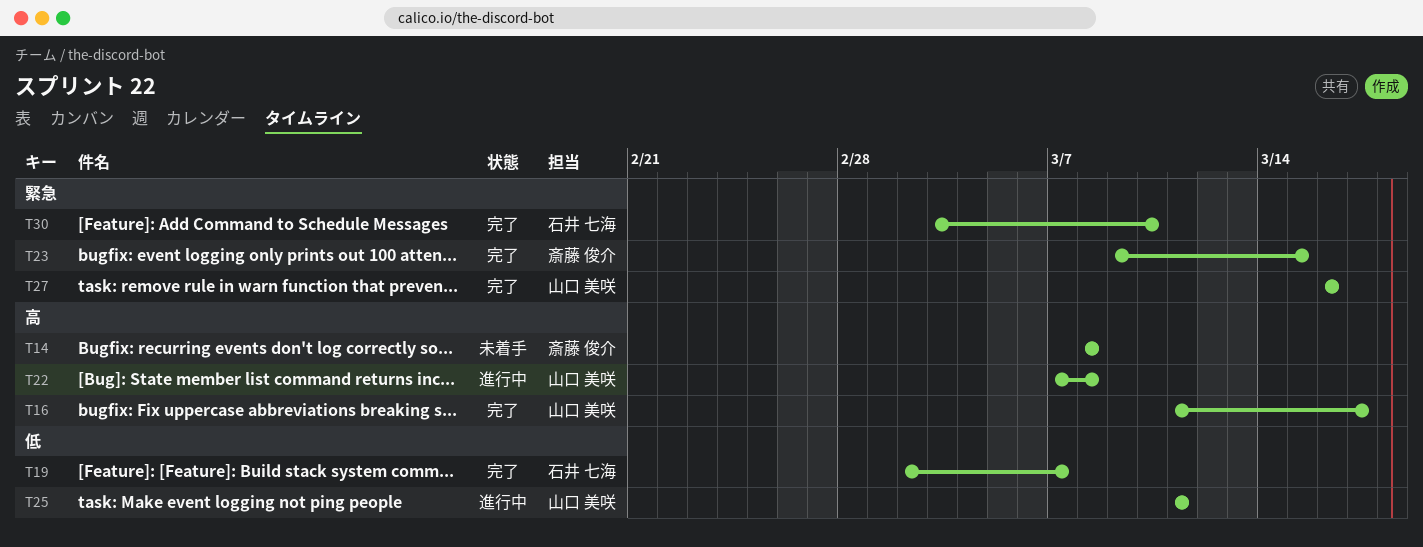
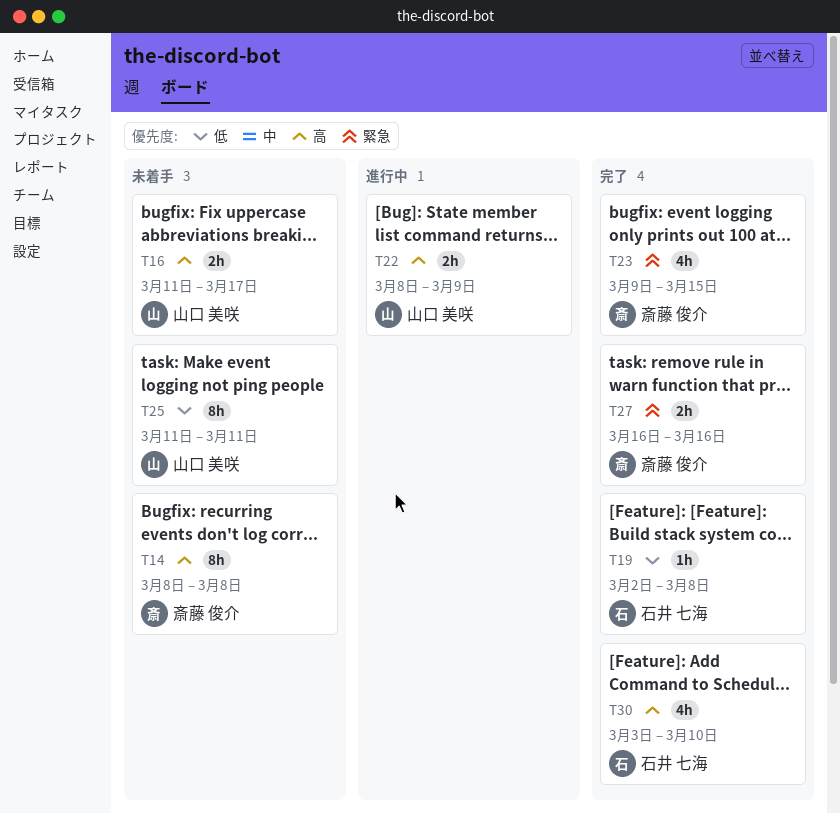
T16, status: 完了 -> 未着手
T19, due: Mar 7 -> Mar 8
T22, start: Mar 7 -> Mar 8
T22, due: Mar 8 -> Mar 9
T25, status: 進行中 -> 未着手
T27, owner: 山口 美咲 -> 斎藤 俊介
T30, priority: 緊急 -> 高

